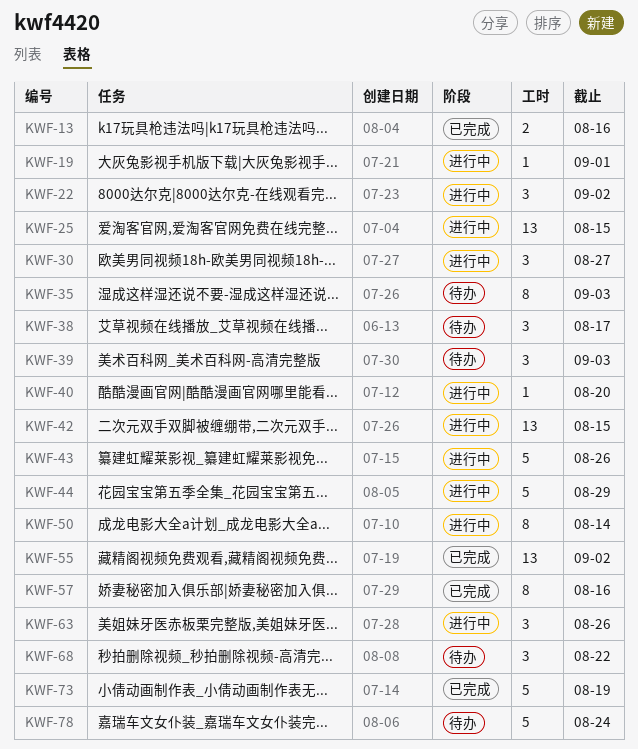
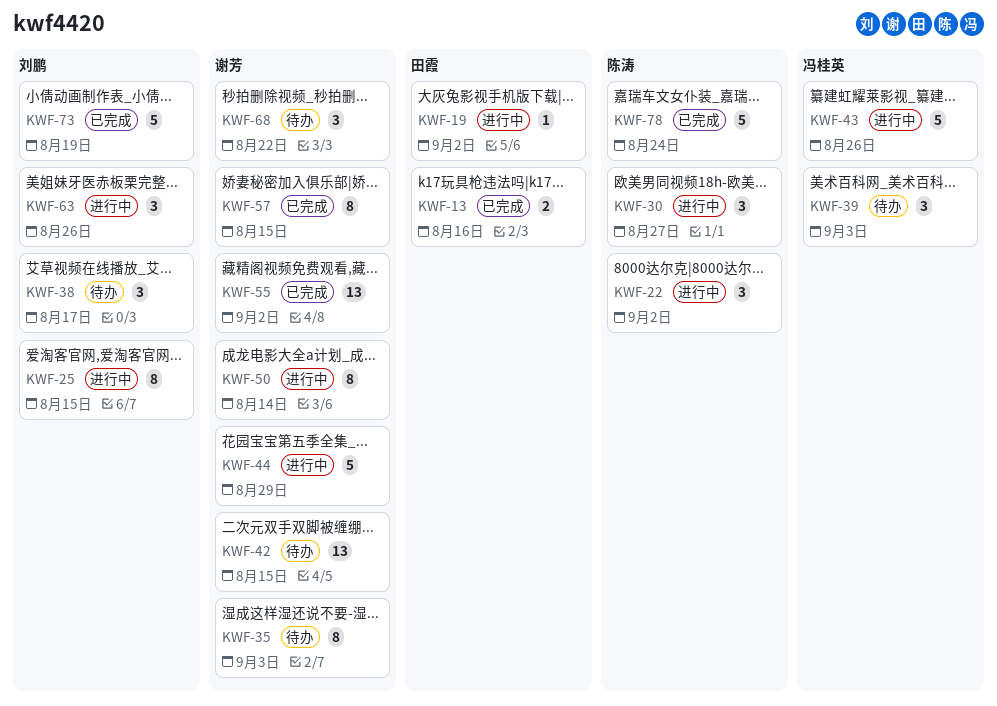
KWF-19, due: Sep 1 -> Sep 2
KWF-25, estimate: 13 -> 8
KWF-40: present -> none
KWF-42, status: 进行中 -> 待办
KWF-57, due: Aug 16 -> Aug 15
KWF-78, status: 待办 -> 已完成

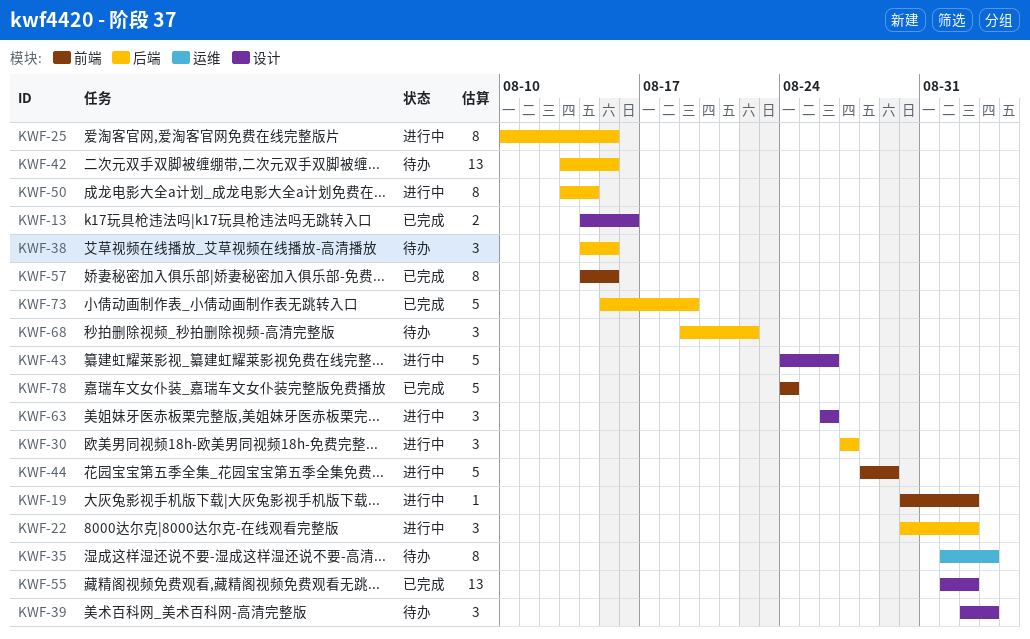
KWF-38, due: Aug 17 -> Aug 15

